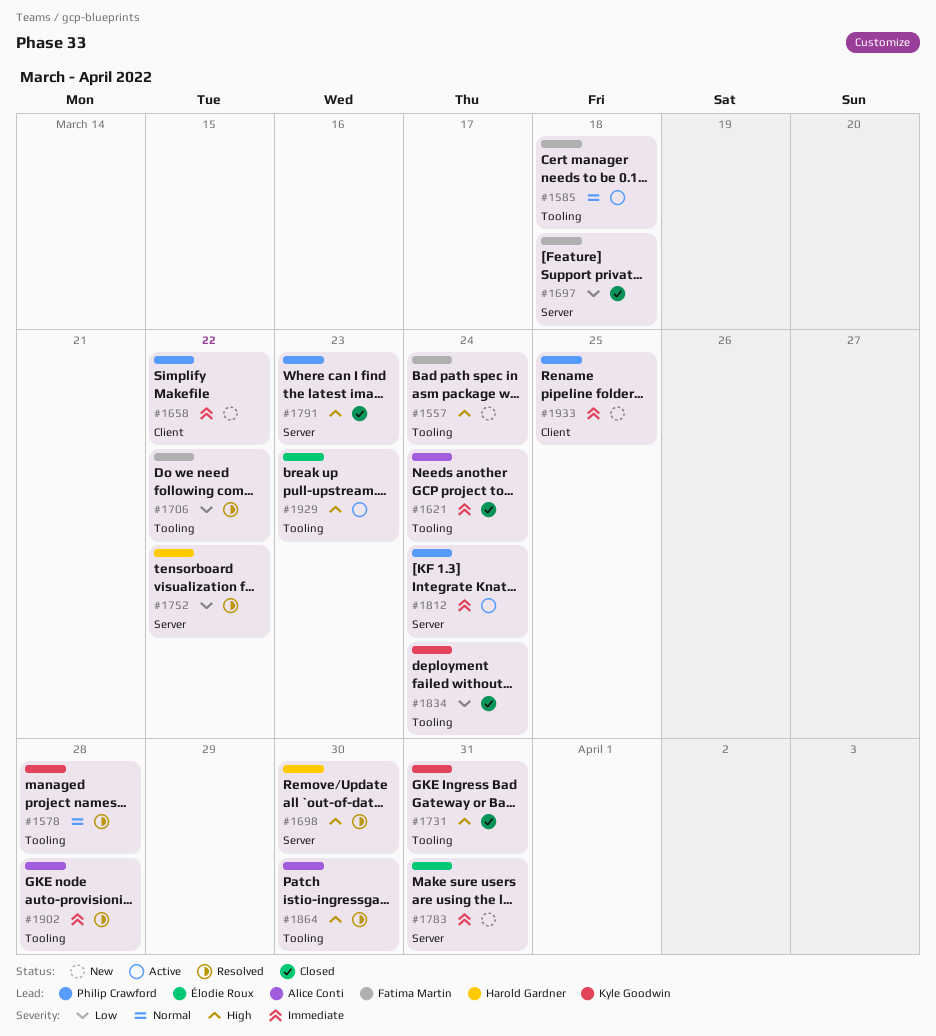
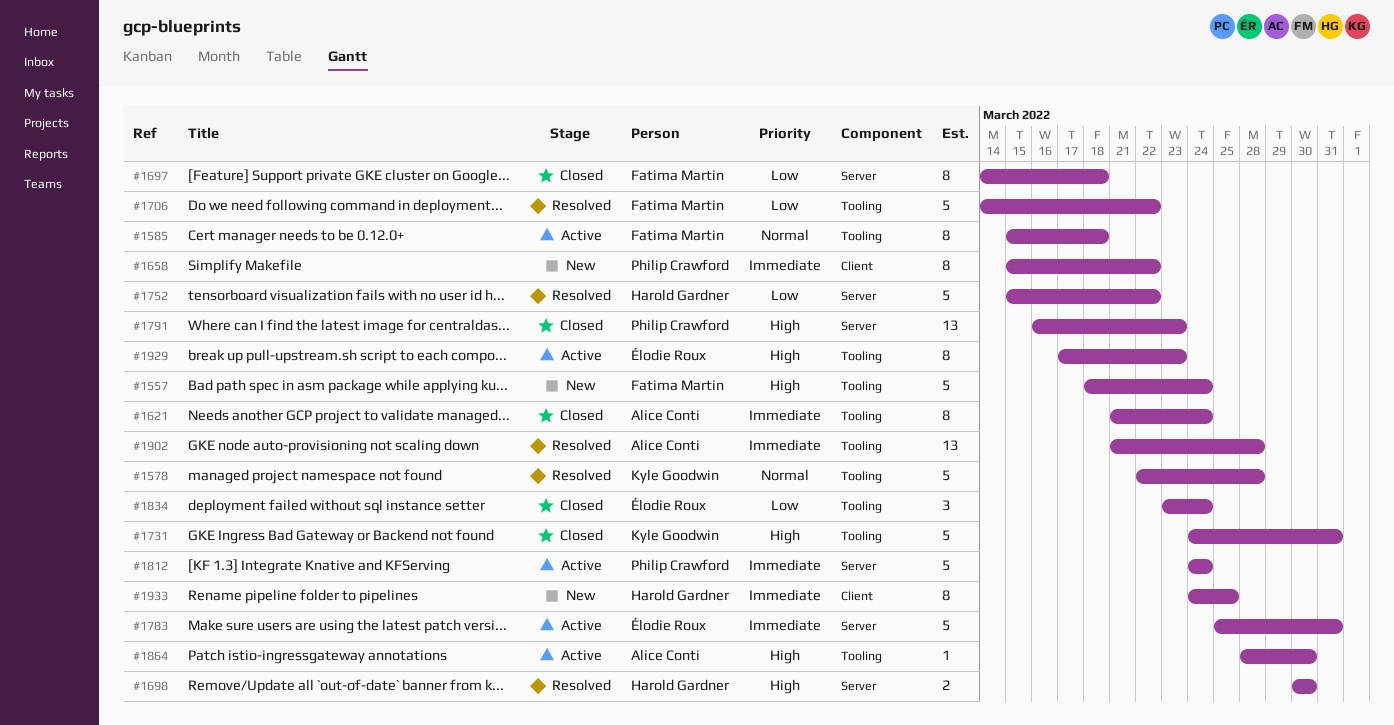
#1783, status: New -> Active
#1834, owner: Kyle Goodwin -> Élodie Roux
#1864, status: Resolved -> Active
#1933, owner: Philip Crawford -> Harold Gardner

